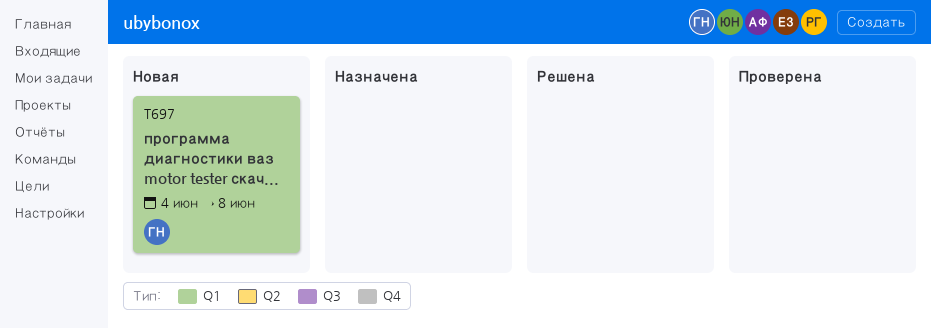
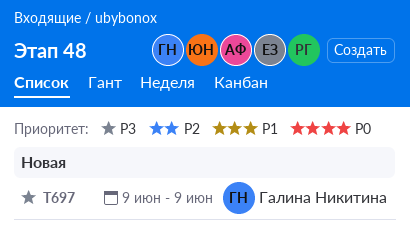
T697, start: Jun 4 -> Jun 9
T697, due: Jun 8 -> Jun 9

